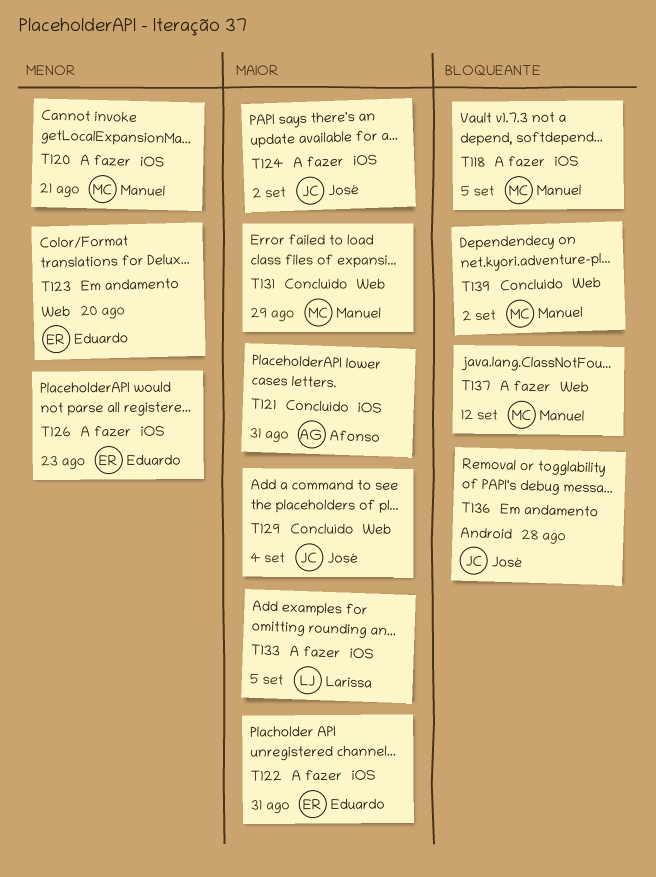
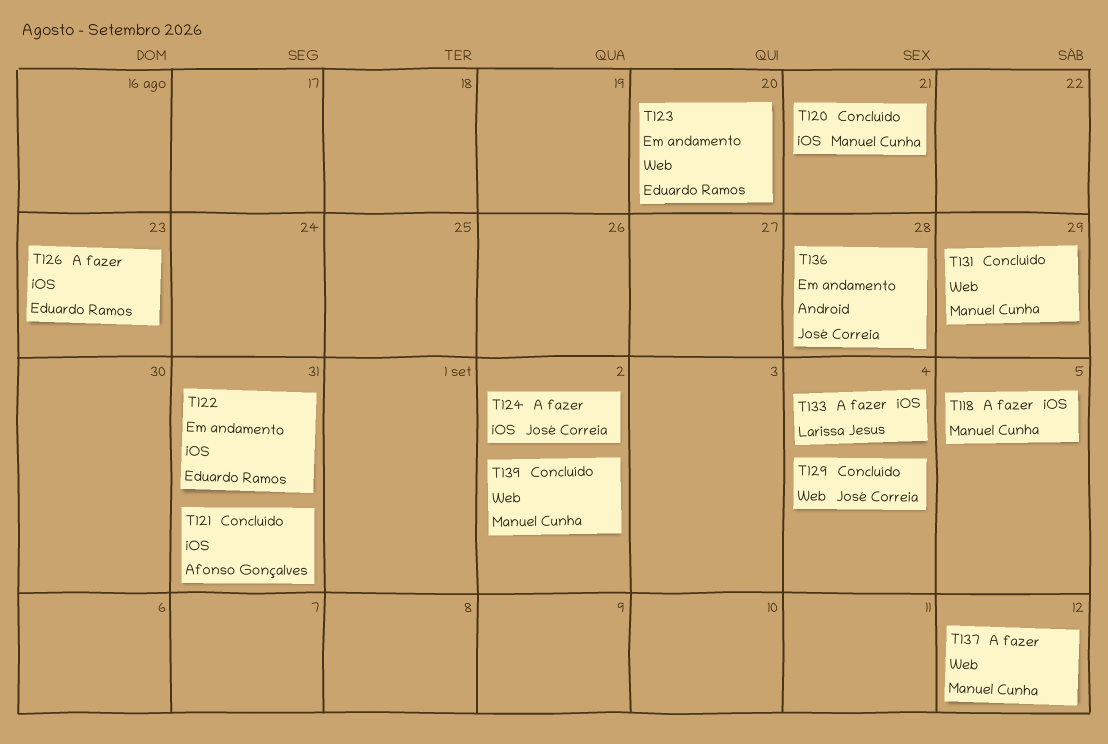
T120, status: A fazer -> Concluído
T122, status: A fazer -> Em andamento
T133, due: Sep 5 -> Sep 4

